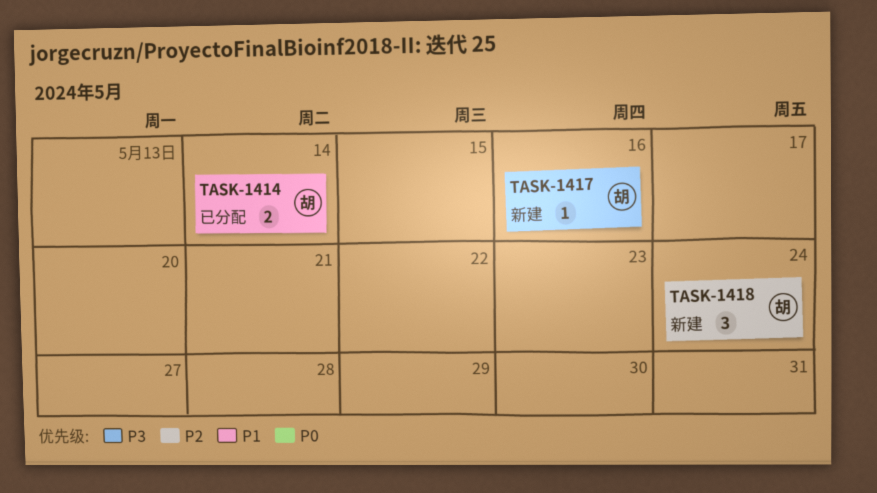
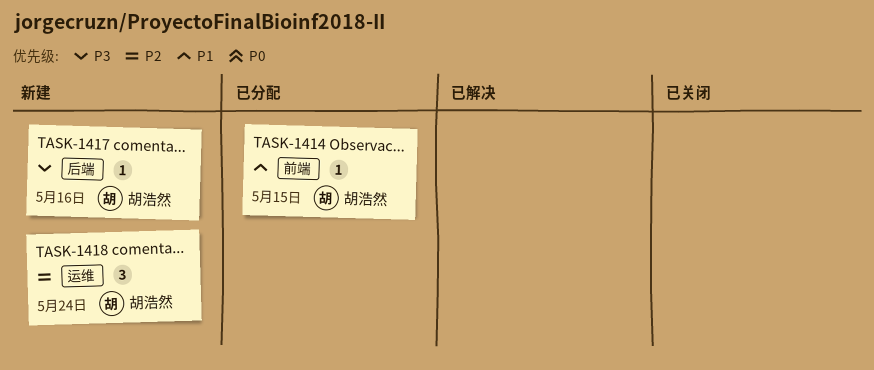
TASK-1414, estimate: 2 -> 1
TASK-1414, due: May 14 -> May 15

